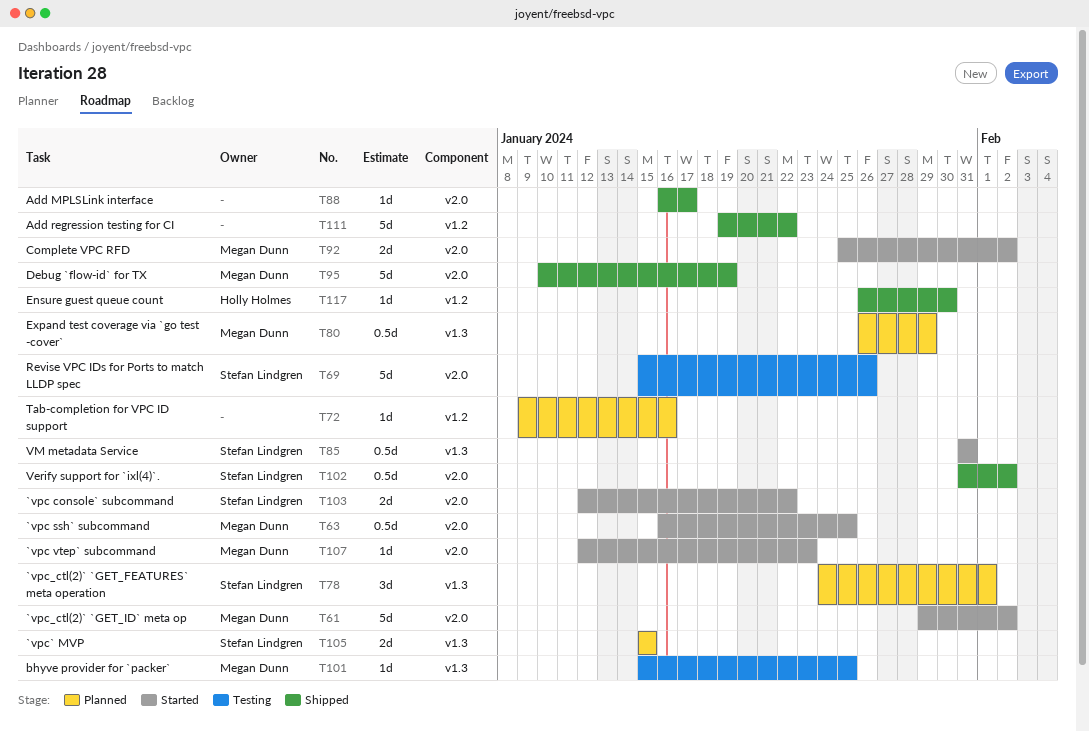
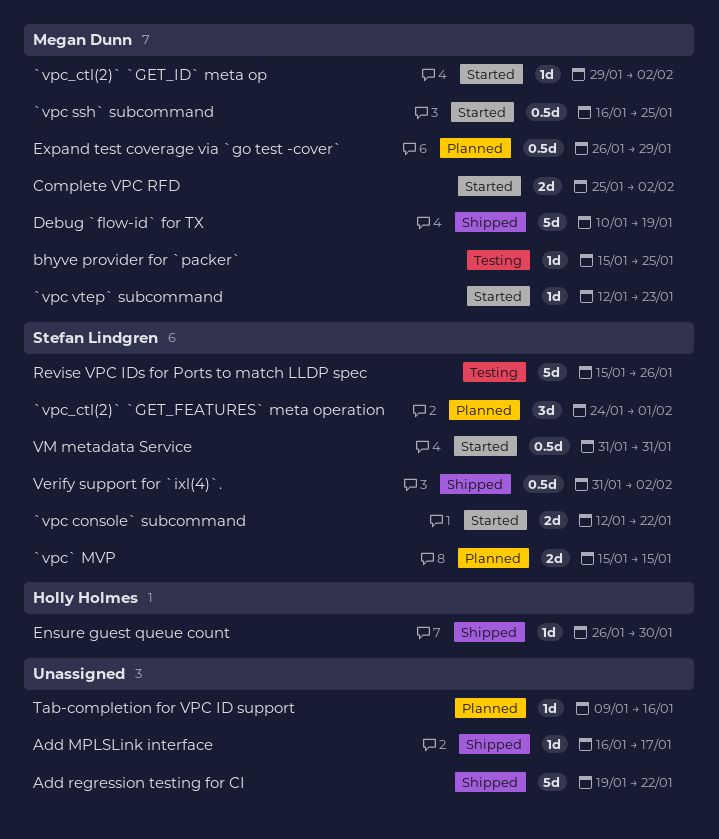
`vpc_ctl(2)` `GET_ID` meta op, estimate: 5d -> 1d

